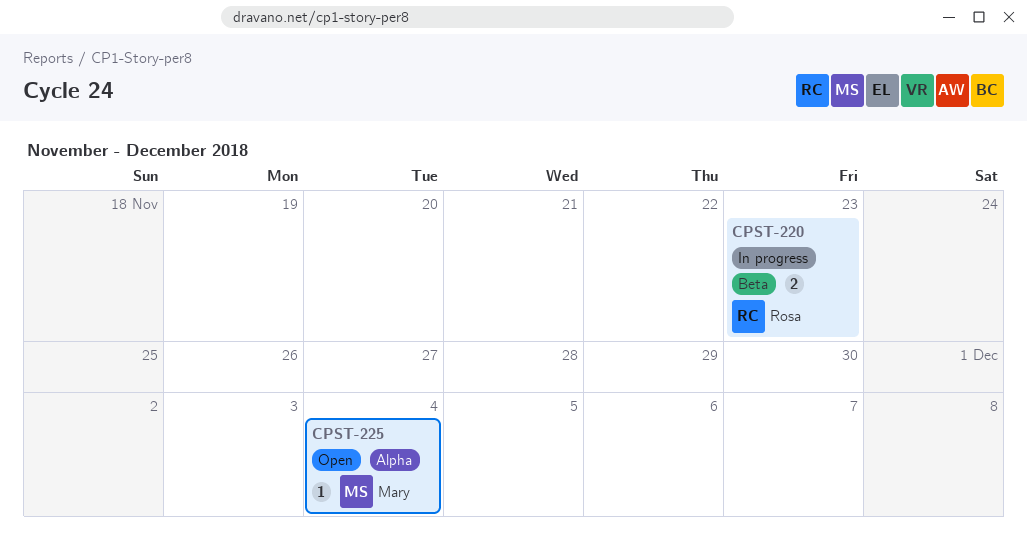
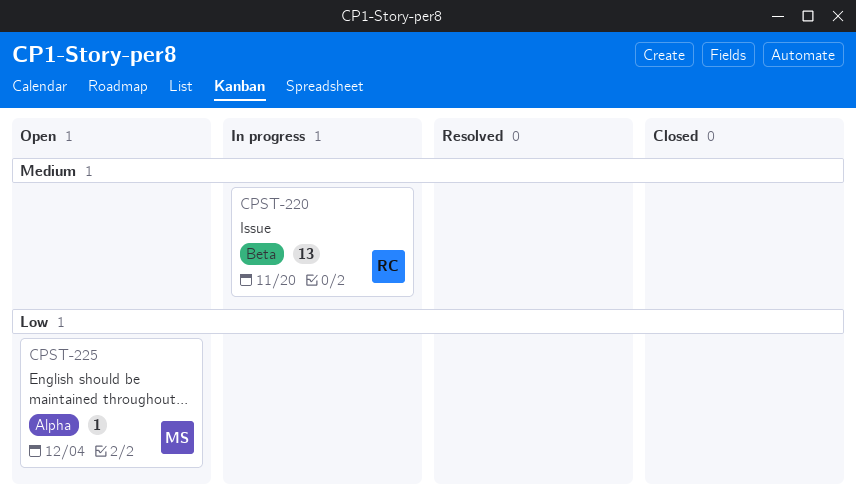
CPST-220, estimate: 2 -> 13
CPST-220, due: Nov 23 -> Nov 20

